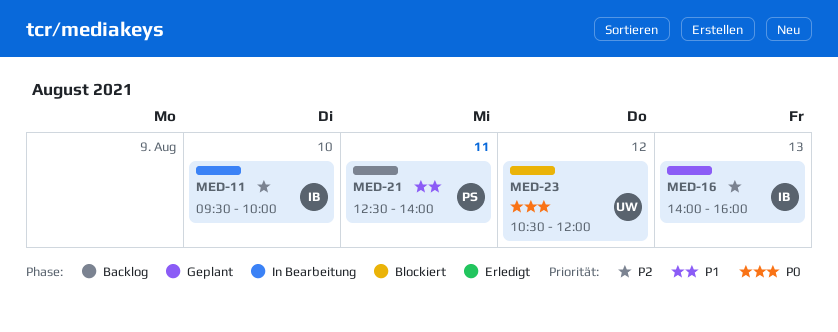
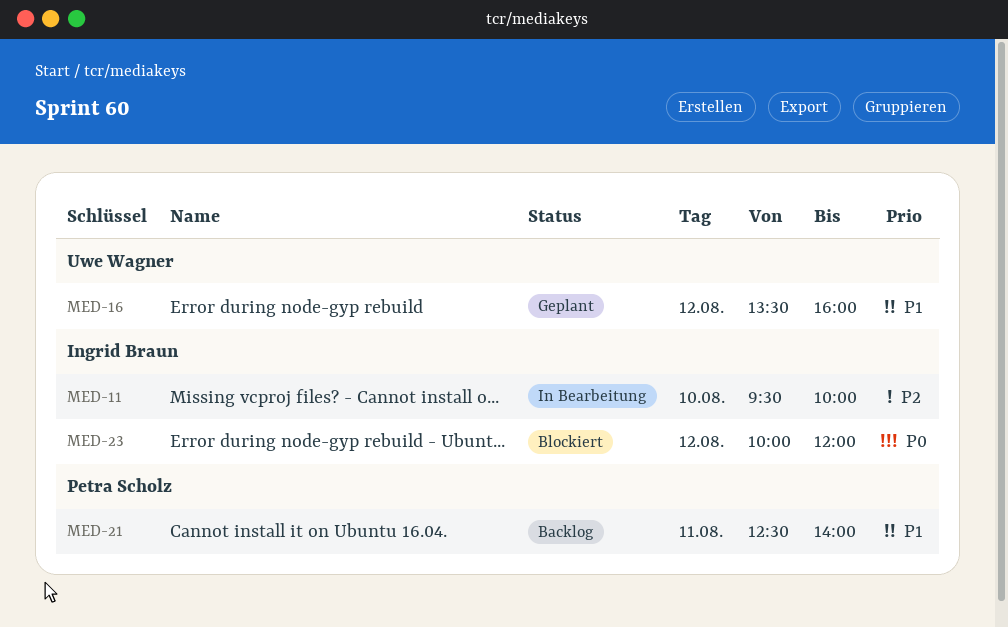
MED-16, owner: Ingrid Braun -> Uwe Wagner
MED-16, priority: P2 -> P1
MED-16, day: Aug 13 -> Aug 12
MED-16, begins: 14:00 -> 13:30
MED-23, owner: Uwe Wagner -> Ingrid Braun
MED-23, begins: 10:30 -> 10:00

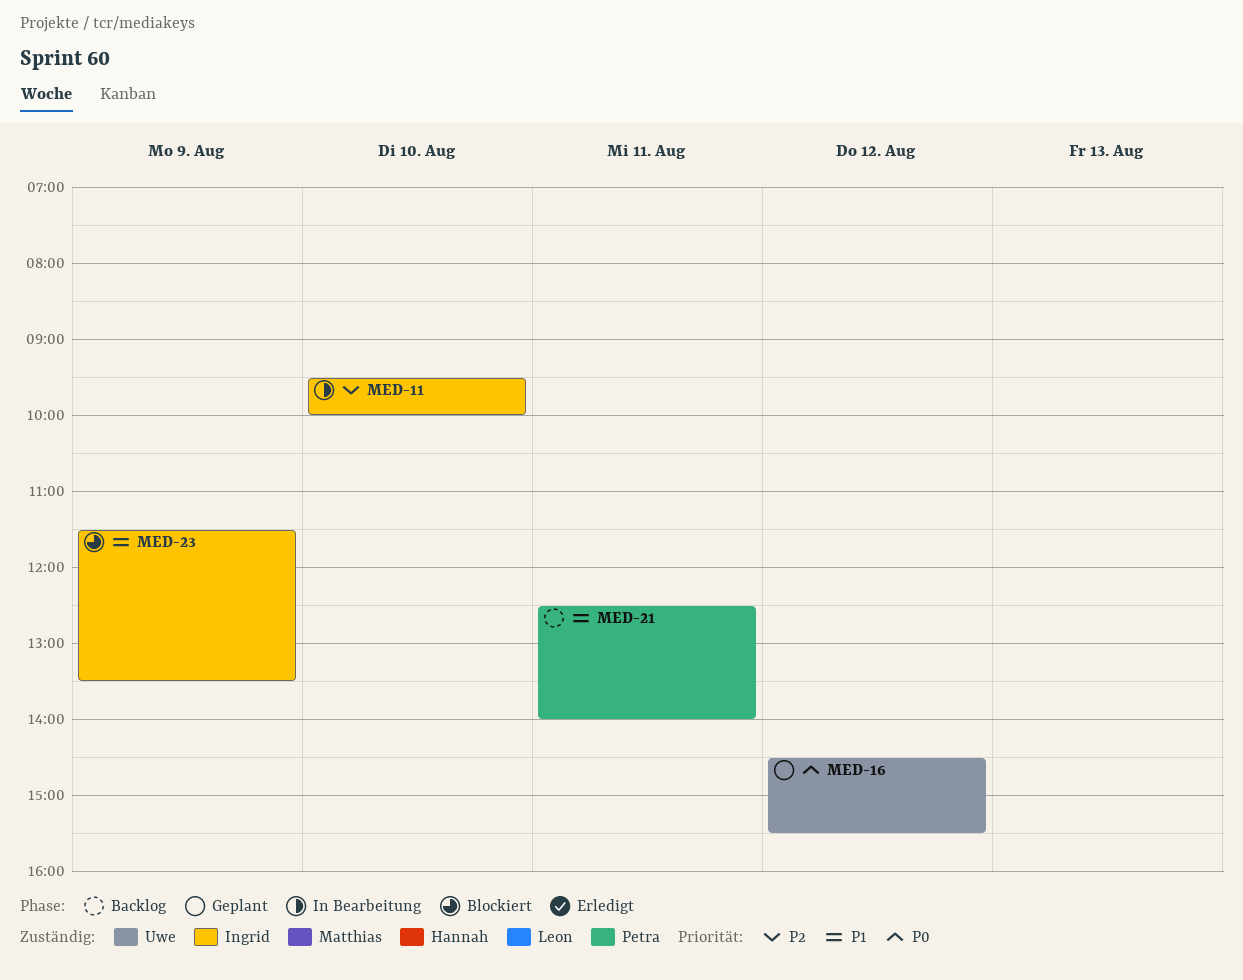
MED-16, priority: P1 -> P0
MED-16, begins: 13:30 -> 14:30
MED-16, ends: 16:00 -> 15:30
MED-23, priority: P0 -> P1
MED-23, day: Aug 12 -> Aug 9
MED-23, begins: 10:00 -> 11:30
MED-23, ends: 12:00 -> 13:30

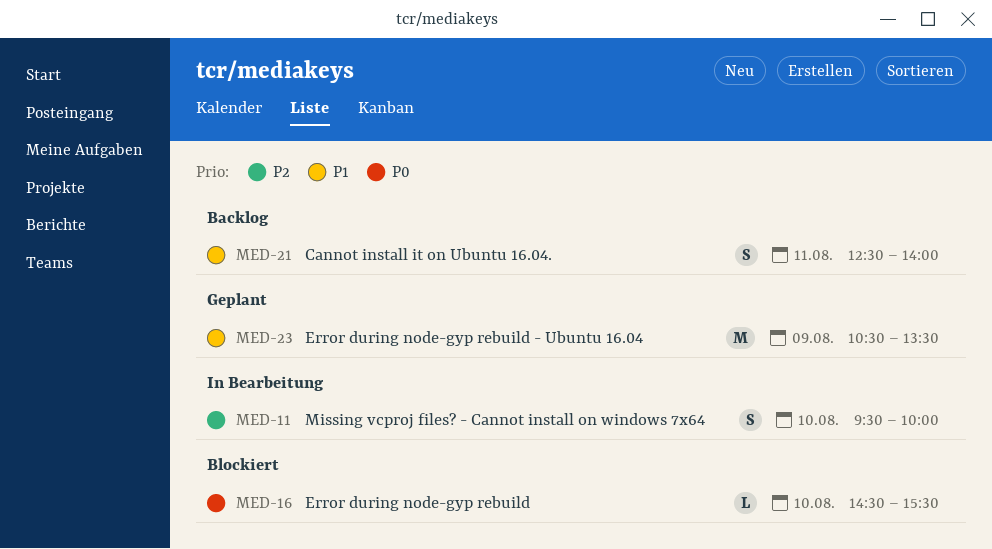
MED-16, status: Geplant -> Blockiert
MED-16, day: Aug 12 -> Aug 10
MED-23, status: Blockiert -> Geplant
MED-23, begins: 11:30 -> 10:30

